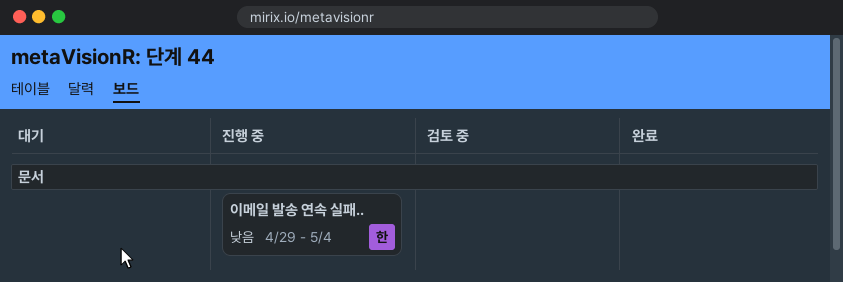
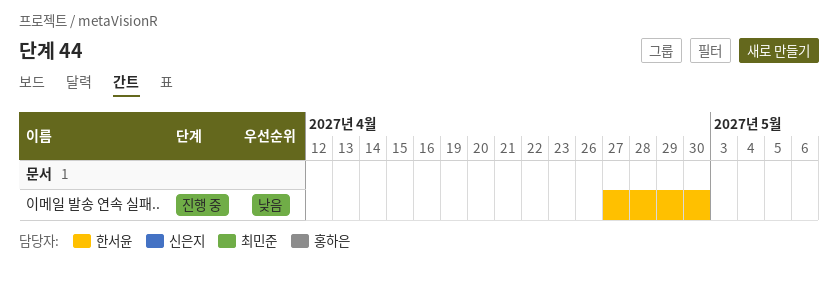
이메일 발송 연속 실패.., start: Apr 29 -> Apr 27
이메일 발송 연속 실패.., due: May 4 -> Apr 30

